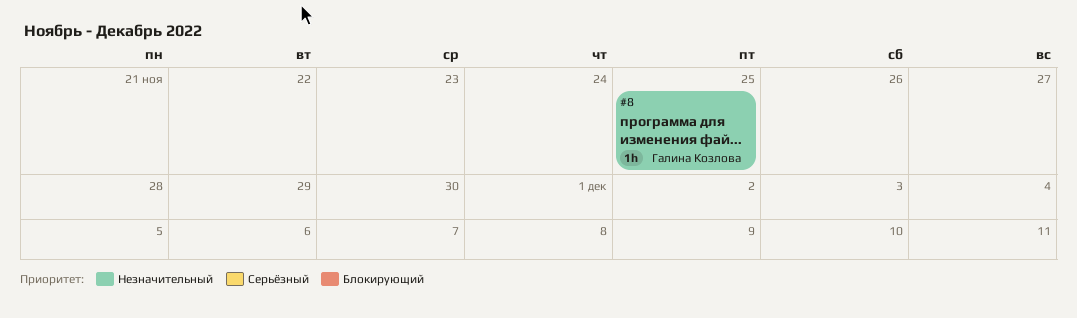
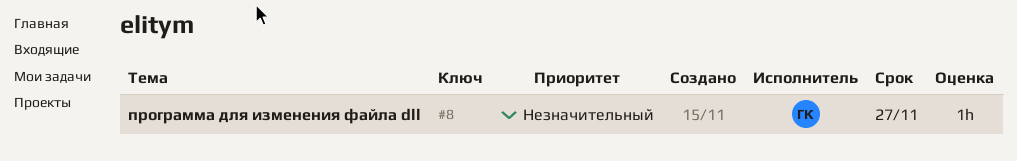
#8, due: Nov 25 -> Nov 27

